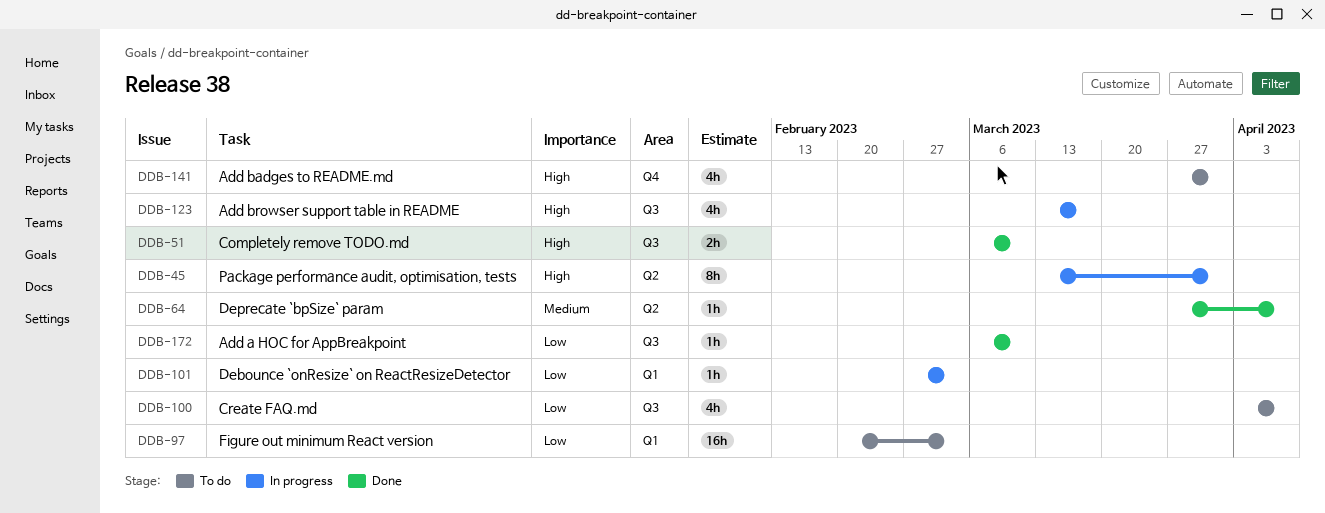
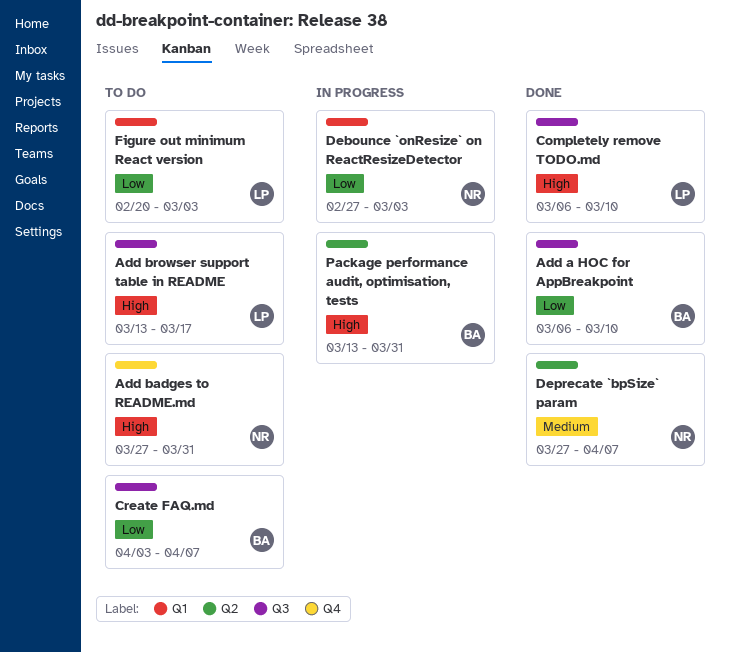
Add browser support table in README, status: In progress -> To do

